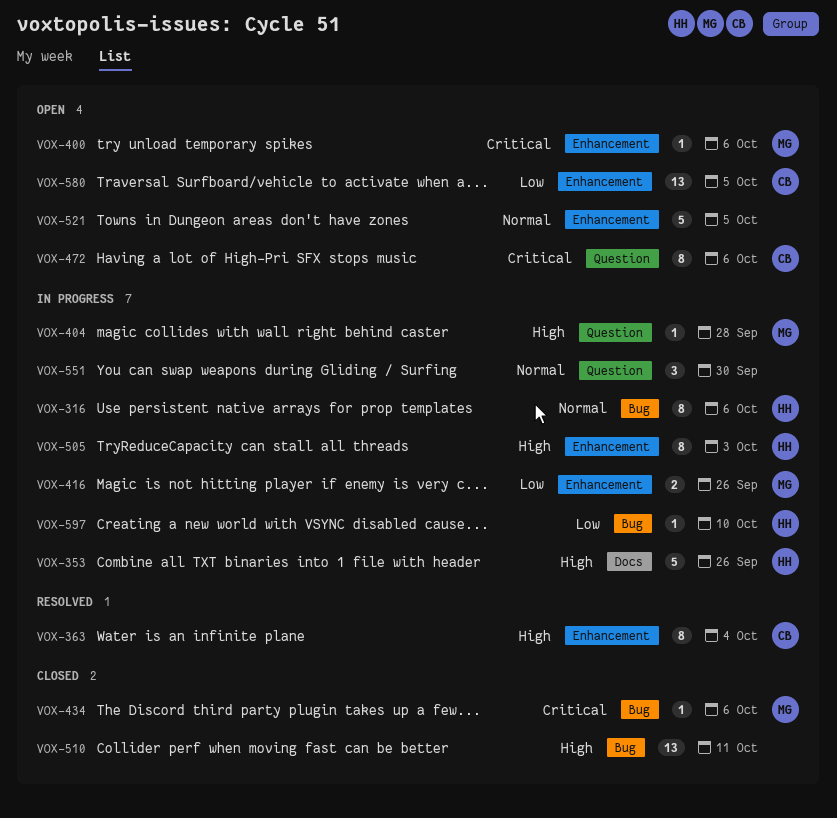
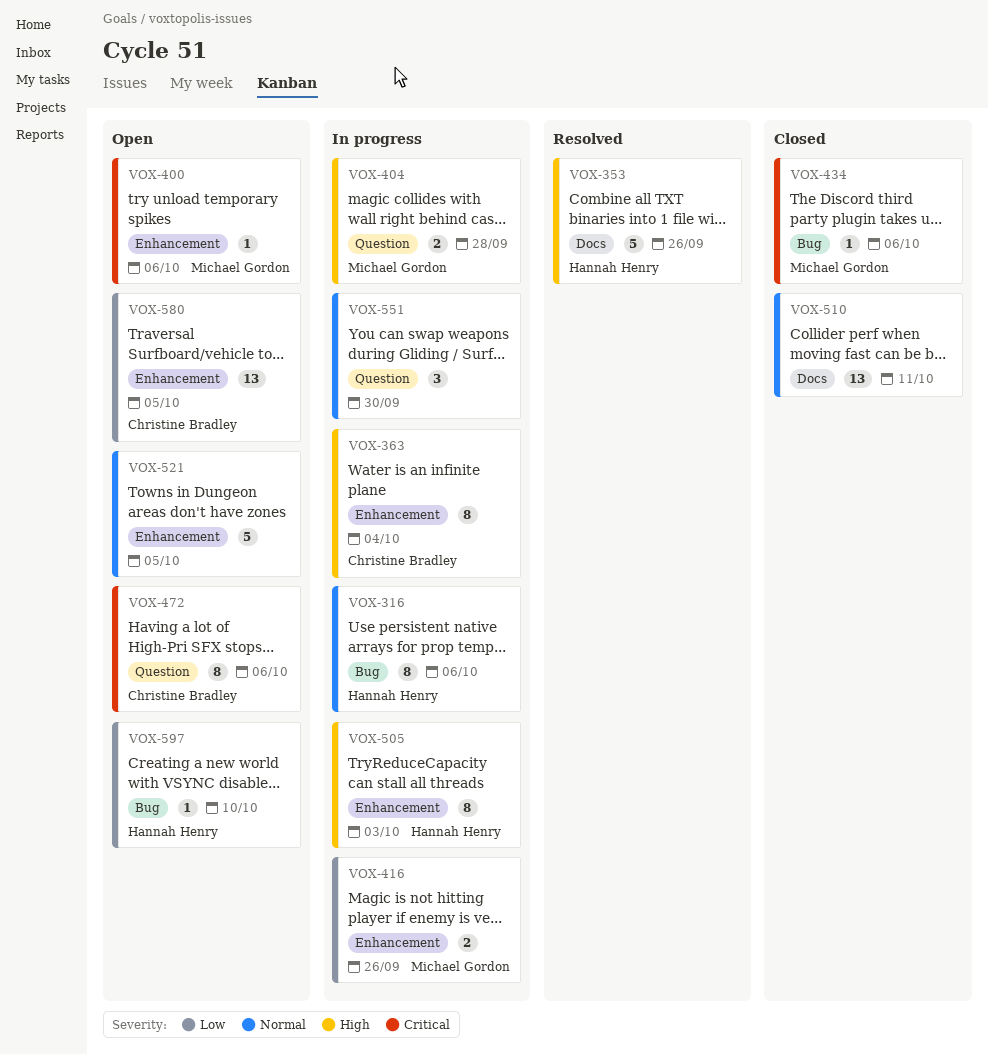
VOX-353, status: In progress -> Resolved
VOX-363, status: Resolved -> In progress
VOX-404, estimate: 1 -> 2
VOX-510, priority: High -> Normal
VOX-510, label: Bug -> Docs
VOX-597, status: In progress -> Open

